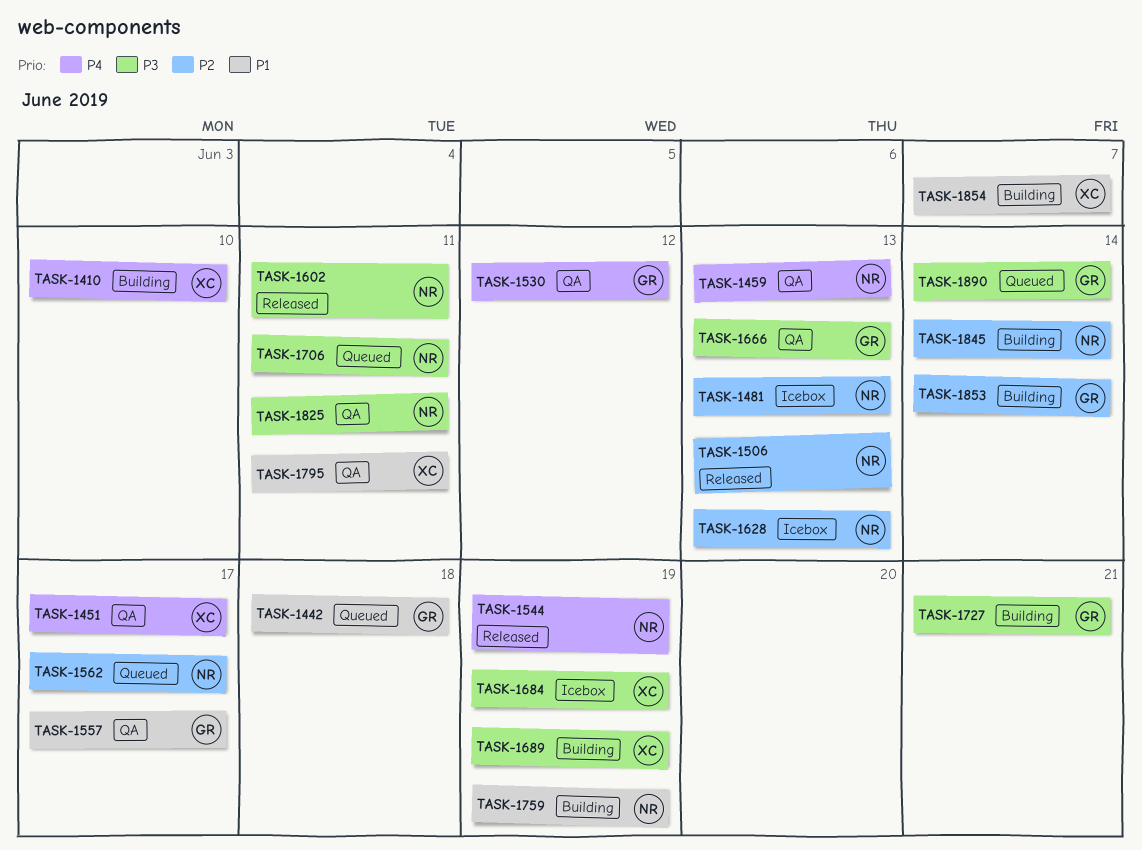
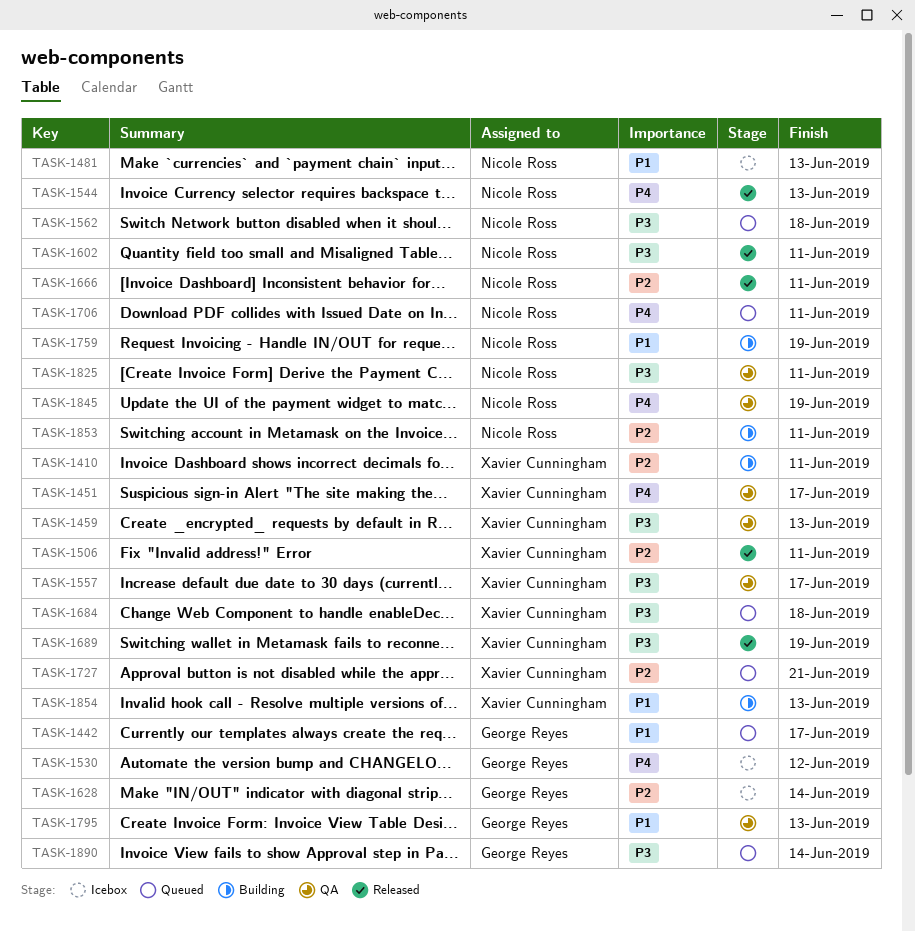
TASK-1410, priority: P4 -> P2
TASK-1410, due: Jun 10 -> Jun 11
TASK-1442, due: Jun 18 -> Jun 17
TASK-1459, owner: Nicole Ross -> Xavier Cunningham
TASK-1459, priority: P4 -> P3
TASK-1481, priority: P2 -> P1
TASK-1506, owner: Nicole Ross -> Xavier Cunningham
TASK-1506, due: Jun 13 -> Jun 11
TASK-1530, status: QA -> Icebox
TASK-1544, due: Jun 19 -> Jun 13
TASK-1557, owner: George Reyes -> Xavier Cunningham
TASK-1557, priority: P1 -> P3
TASK-1562, priority: P2 -> P3
TASK-1562, due: Jun 17 -> Jun 18
TASK-1628, owner: Nicole Ross -> George Reyes
TASK-1628, due: Jun 13 -> Jun 14
TASK-1666, status: QA -> Released
TASK-1666, owner: George Reyes -> Nicole Ross
TASK-1666, priority: P3 -> P2
TASK-1666, due: Jun 13 -> Jun 11
TASK-1684, status: Icebox -> Queued
TASK-1684, due: Jun 19 -> Jun 18
TASK-1689, status: Building -> Released
TASK-1706, priority: P3 -> P4
TASK-1727, status: Building -> Queued
TASK-1727, owner: George Reyes -> Xavier Cunningham
TASK-1727, priority: P3 -> P2
TASK-1795, owner: Xavier Cunningham -> George Reyes
TASK-1795, due: Jun 11 -> Jun 13
TASK-1845, status: Building -> QA
TASK-1845, priority: P2 -> P4
TASK-1845, due: Jun 14 -> Jun 19
TASK-1853, owner: George Reyes -> Nicole Ross
TASK-1853, due: Jun 14 -> Jun 11
TASK-1854, due: Jun 7 -> Jun 13

